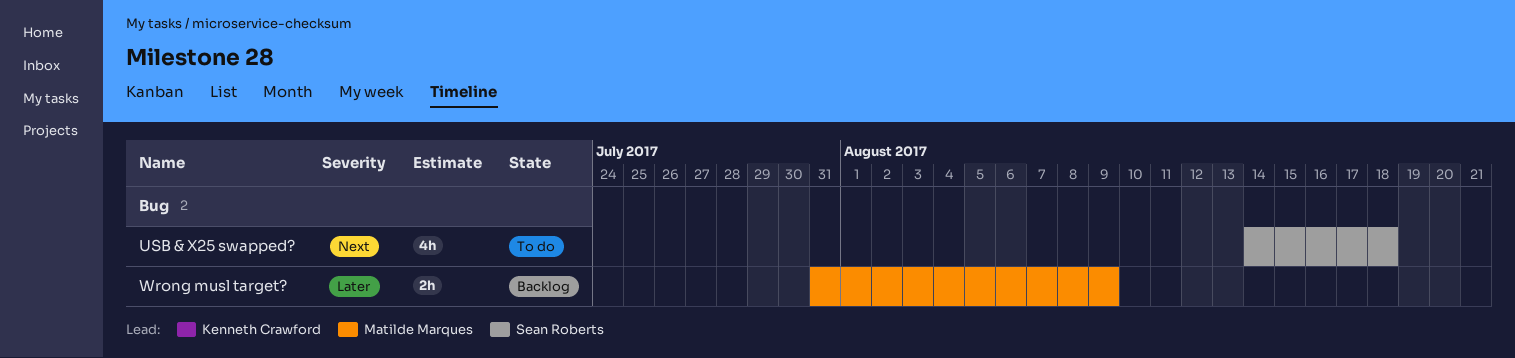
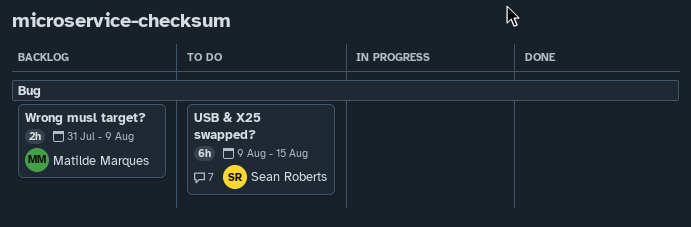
USB & X25 swapped?, estimate: 4h -> 6h
USB & X25 swapped?, start: Aug 14 -> Aug 9
USB & X25 swapped?, due: Aug 18 -> Aug 15

